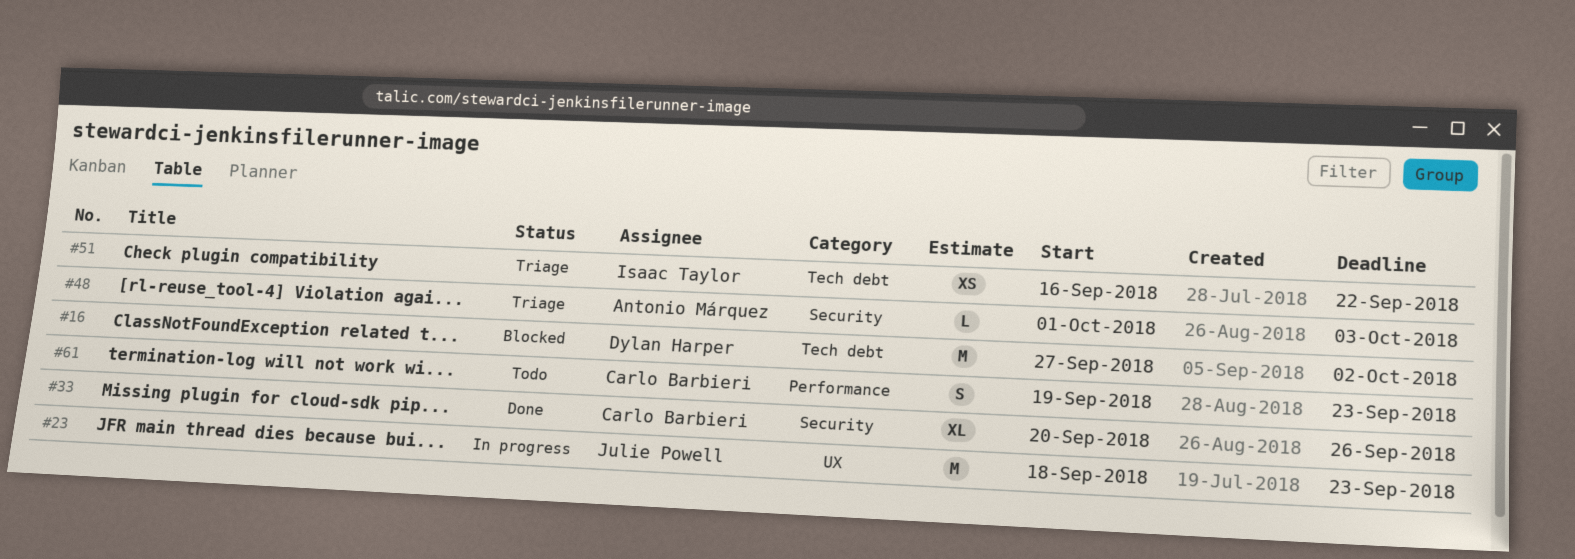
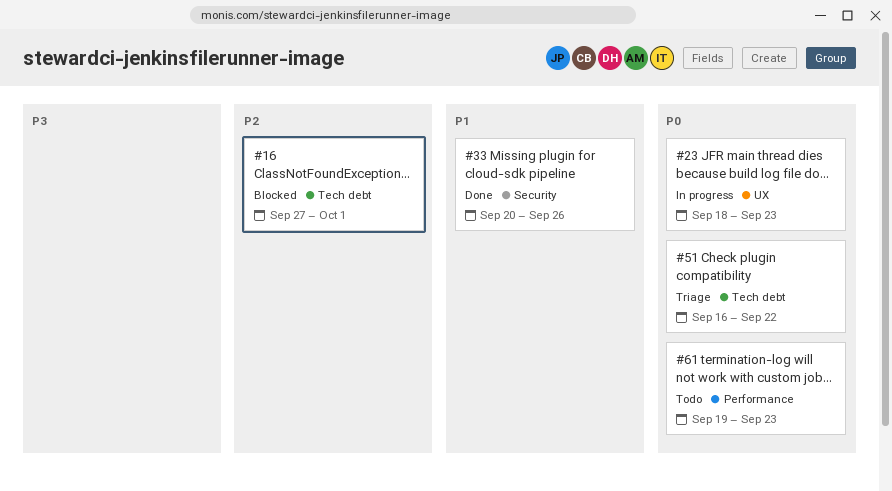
#16, due: Oct 2 -> Oct 1
#48: present -> none

